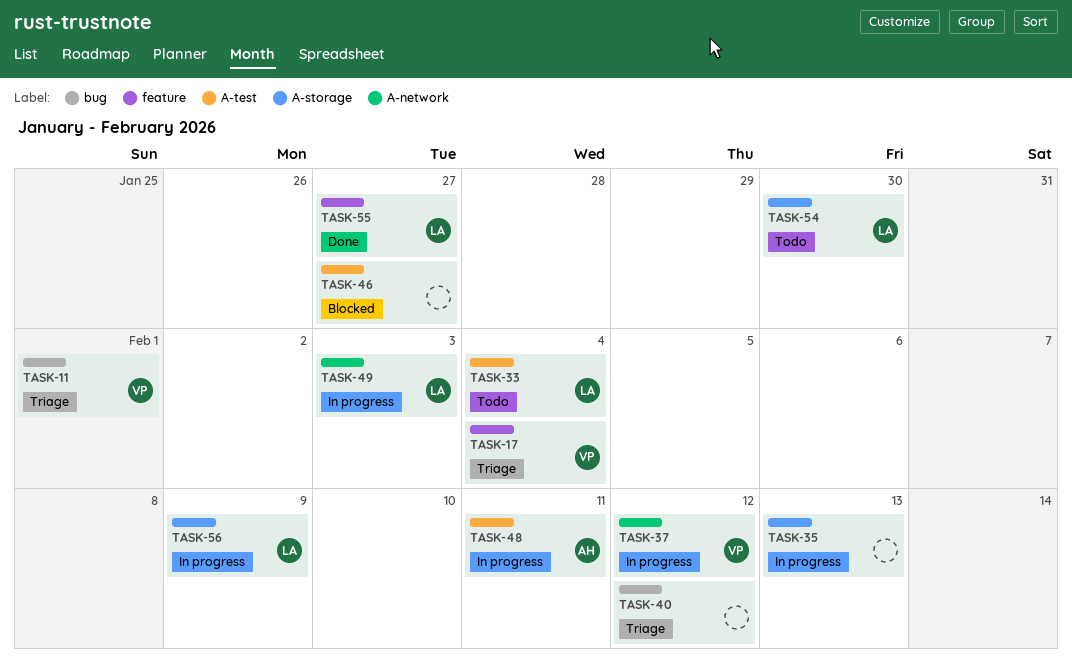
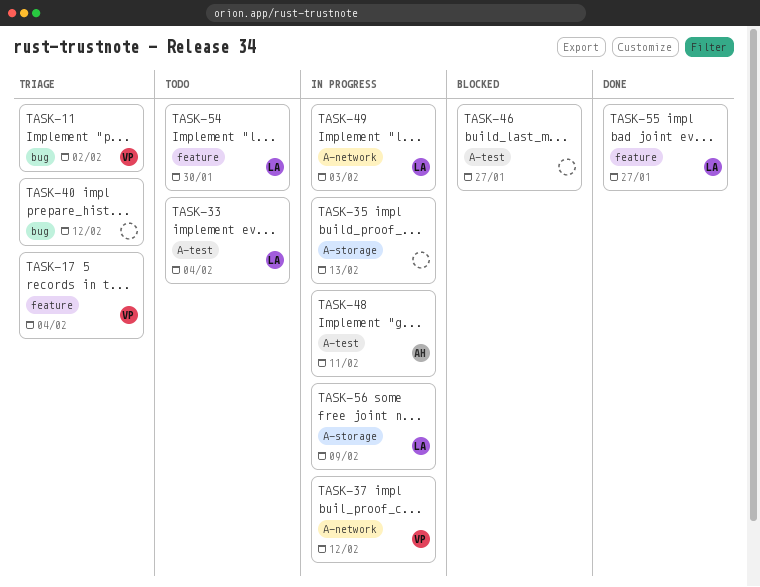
TASK-11, due: Feb 1 -> Feb 2
TASK-54, label: A-storage -> feature

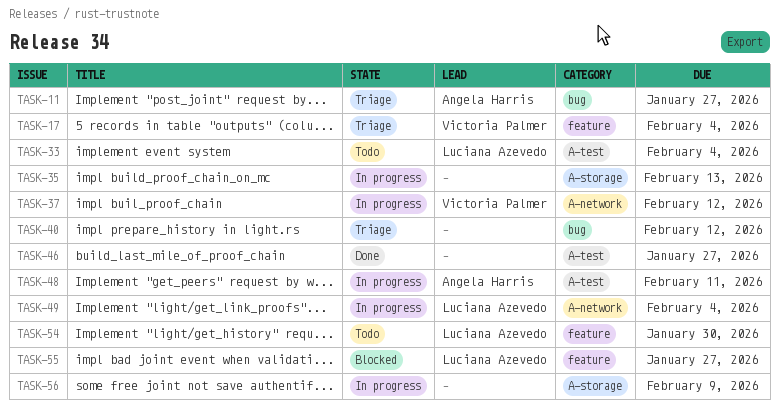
TASK-11, owner: Victoria Palmer -> Angela Harris
TASK-11, due: Feb 2 -> Jan 27
TASK-46, status: Blocked -> Done
TASK-49, due: Feb 3 -> Feb 4
TASK-55, status: Done -> Blocked
TASK-56, owner: Luciana Azevedo -> none

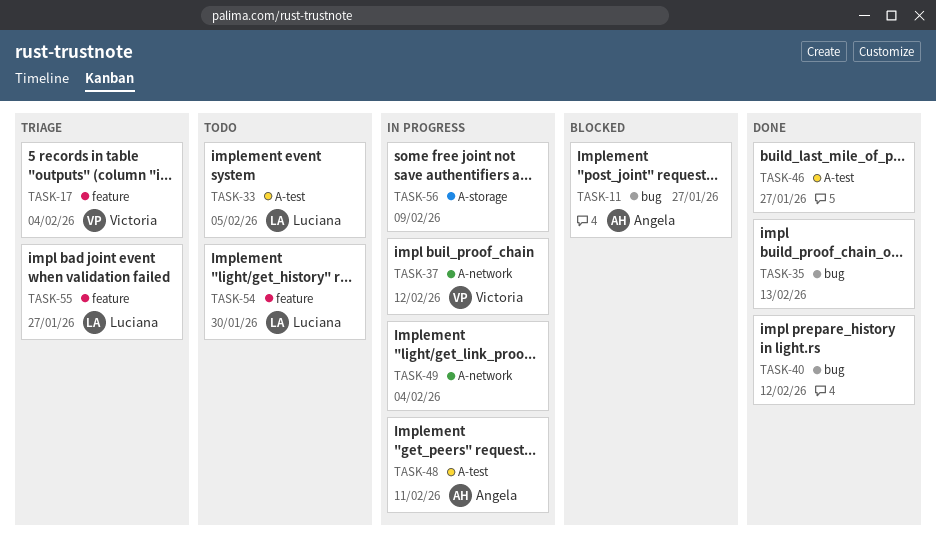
TASK-11, status: Triage -> Blocked
TASK-33, due: Feb 4 -> Feb 5
TASK-35, status: In progress -> Done
TASK-35, label: A-storage -> bug
TASK-40, status: Triage -> Done
TASK-49, owner: Luciana Azevedo -> none
TASK-55, status: Blocked -> Triage

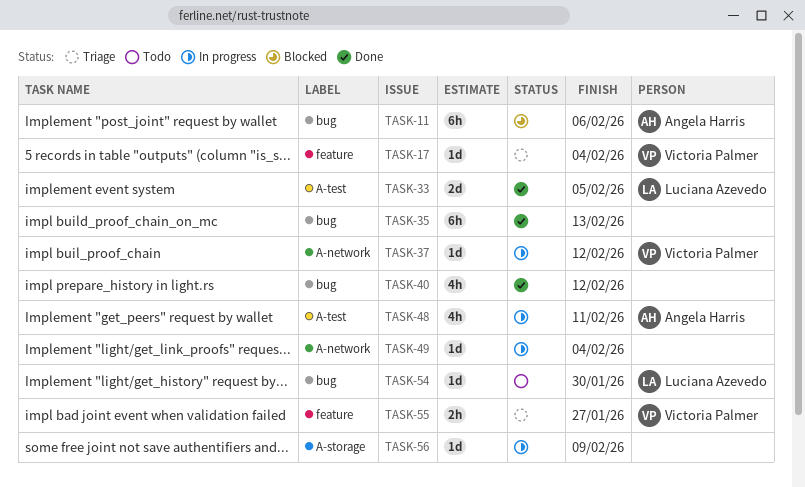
TASK-11, due: Jan 27 -> Feb 6
TASK-33, status: Todo -> Done
TASK-46: present -> none
TASK-54, label: feature -> bug
TASK-55, owner: Luciana Azevedo -> Victoria Palmer

